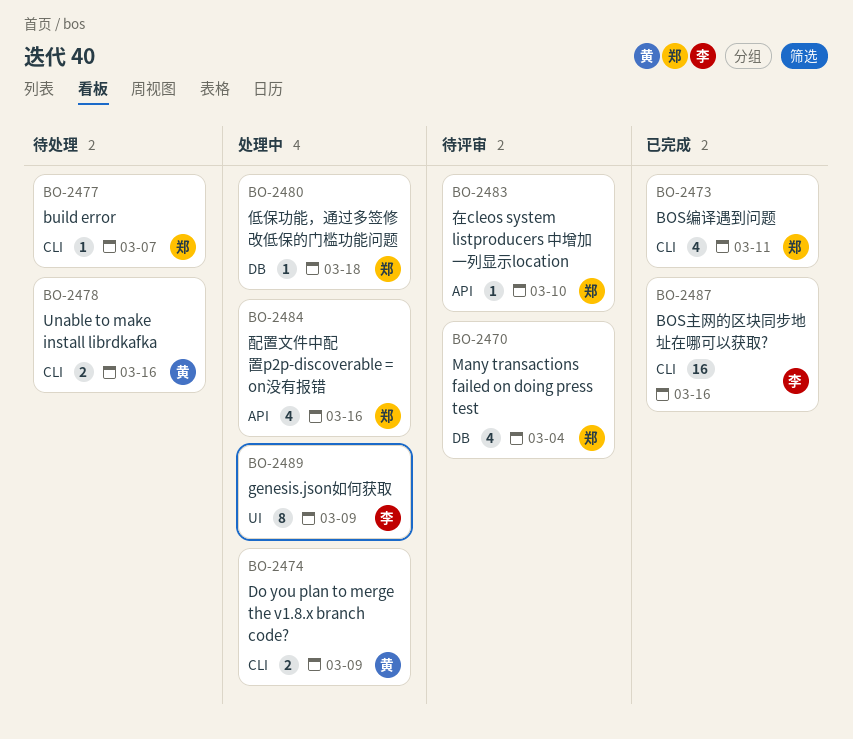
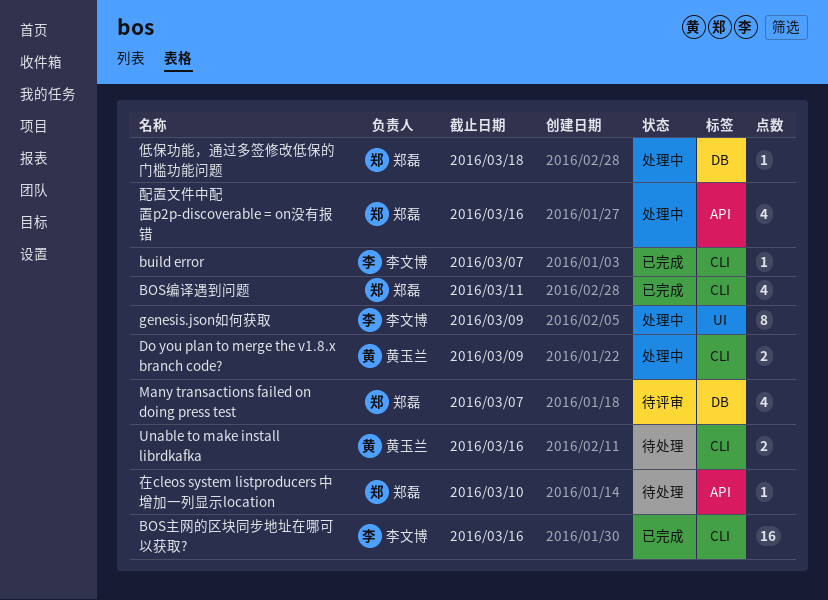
build error, status: 待处理 -> 已完成
build error, owner: 郑磊 -> 李文博
Many transactions failed on doing press test, due: Mar 4 -> Mar 7
在cleos system listproducers 中增加一列显示location, status: 待评审 -> 待处理

